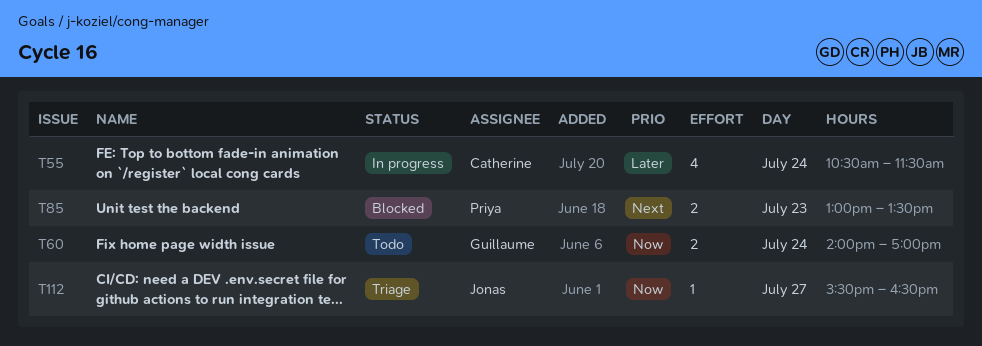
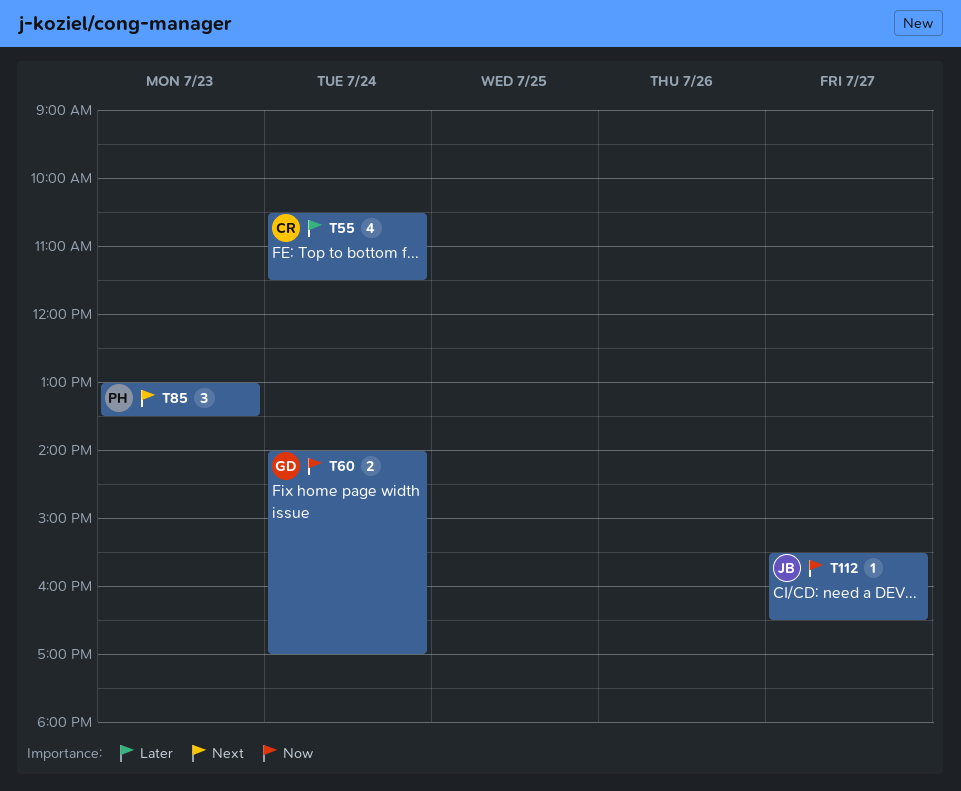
T85, estimate: 2 -> 3

